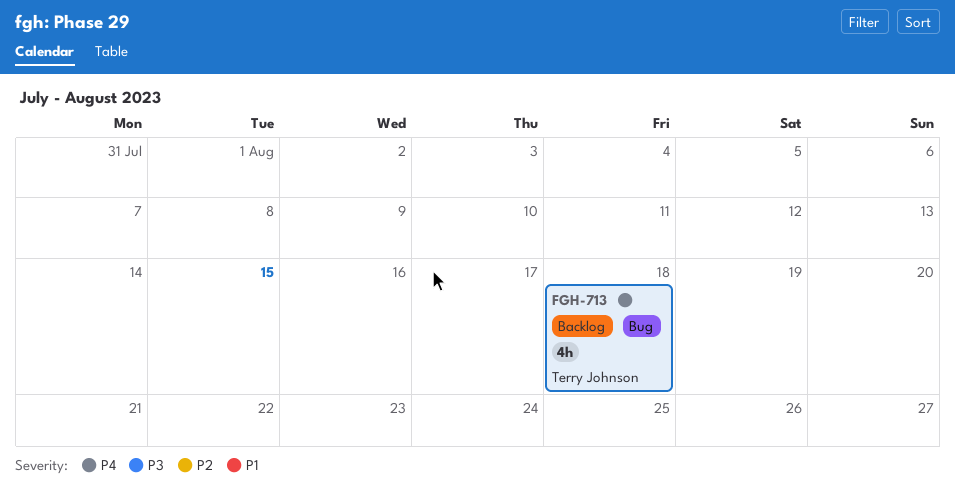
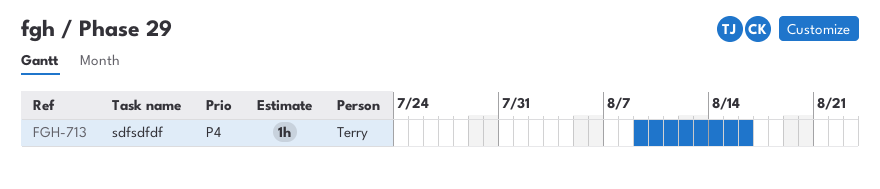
FGH-713, estimate: 4h -> 1h
FGH-713, due: Aug 18 -> Aug 16

